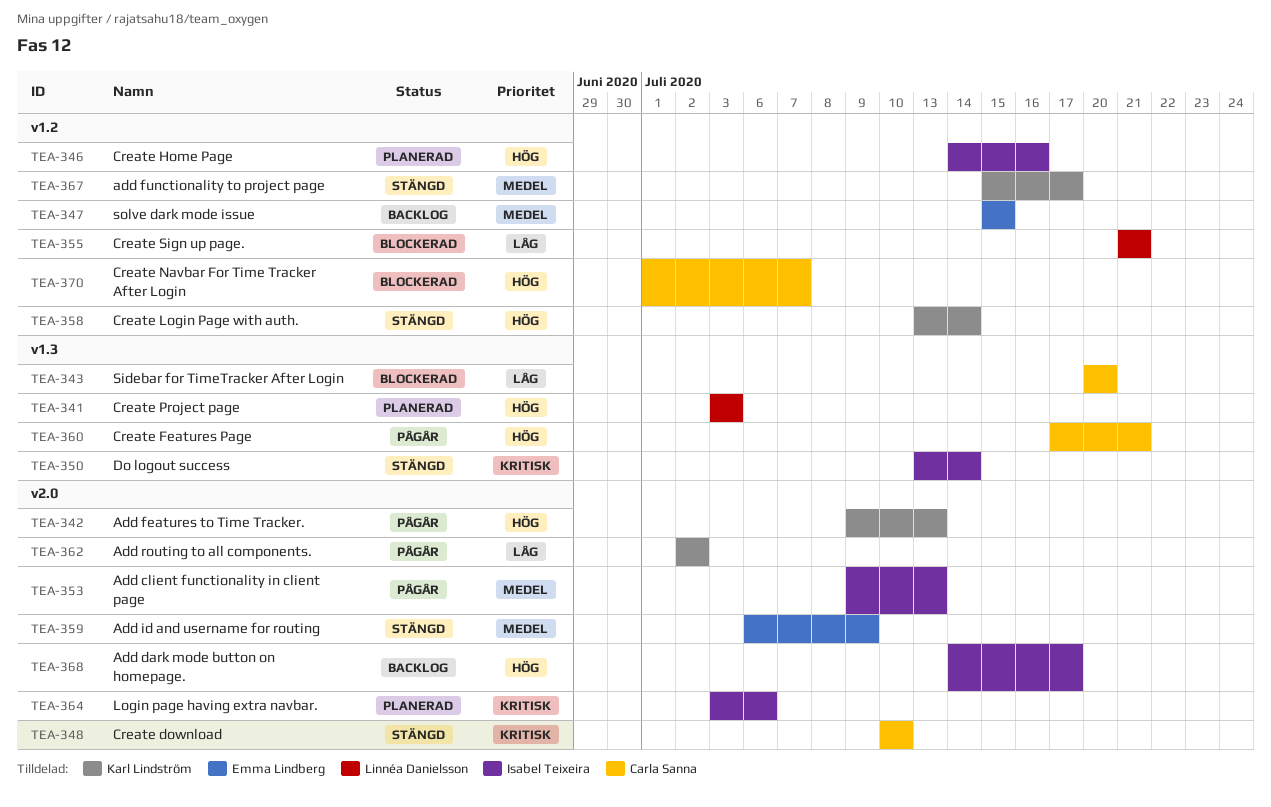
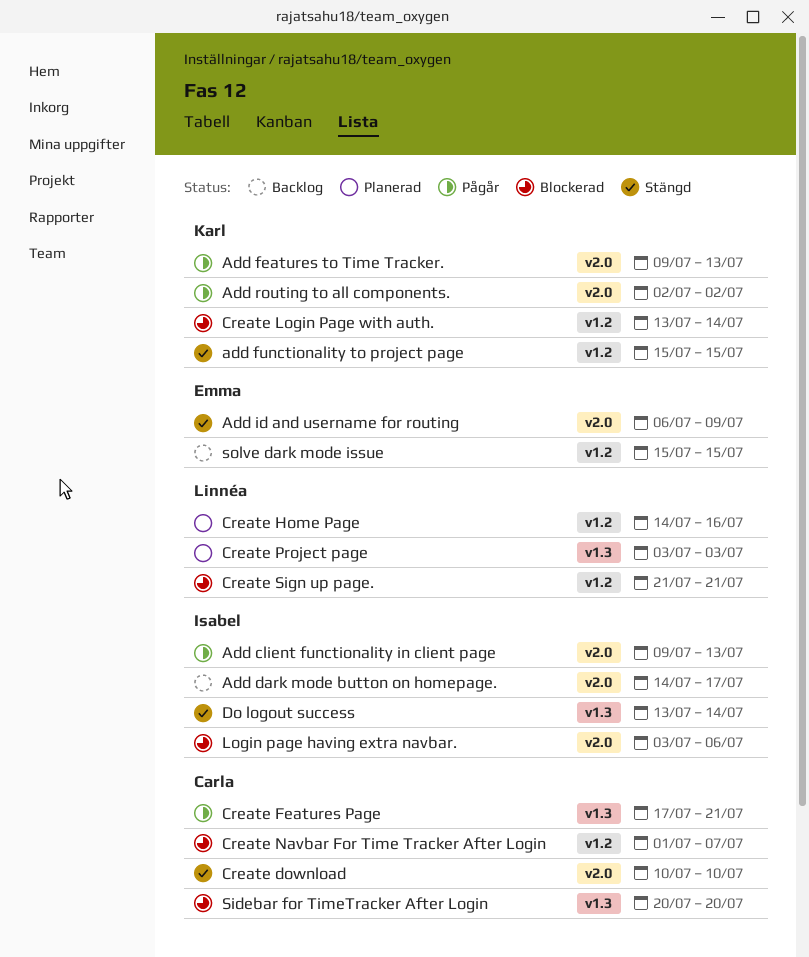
add functionality to project page, due: Jul 17 -> Jul 15
Create Home Page, owner: Isabel Teixeira -> Linnéa Danielsson
Create Login Page with auth., status: Stängd -> Blockerad
Login page having extra navbar., status: Planerad -> Blockerad

